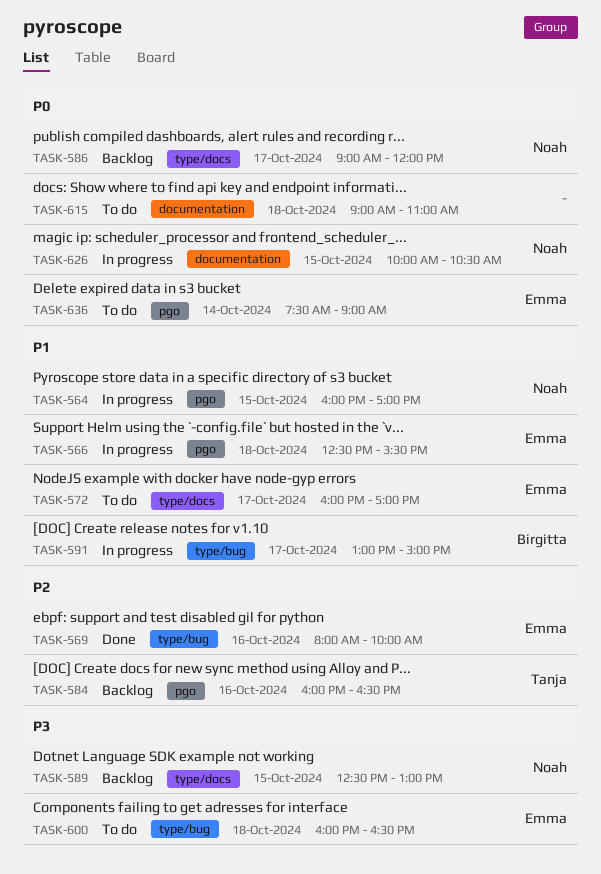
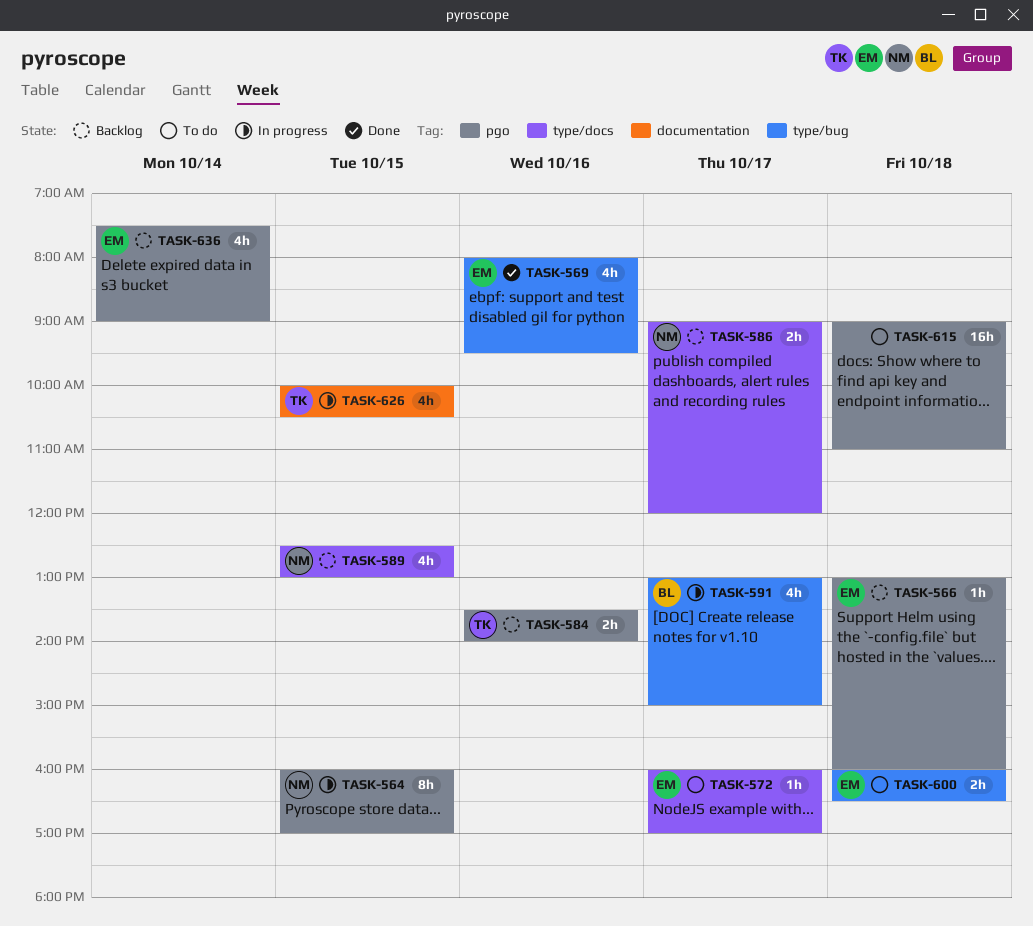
TASK-566, status: In progress -> Backlog
TASK-566, begins: 12:30 -> 13:00
TASK-566, ends: 15:30 -> 16:00
TASK-569, ends: 10:00 -> 09:30
TASK-584, begins: 16:00 -> 13:30
TASK-584, ends: 16:30 -> 14:00
TASK-615, label: documentation -> pgo
TASK-626, owner: Noah -> Tanja
TASK-636, status: To do -> Backlog

